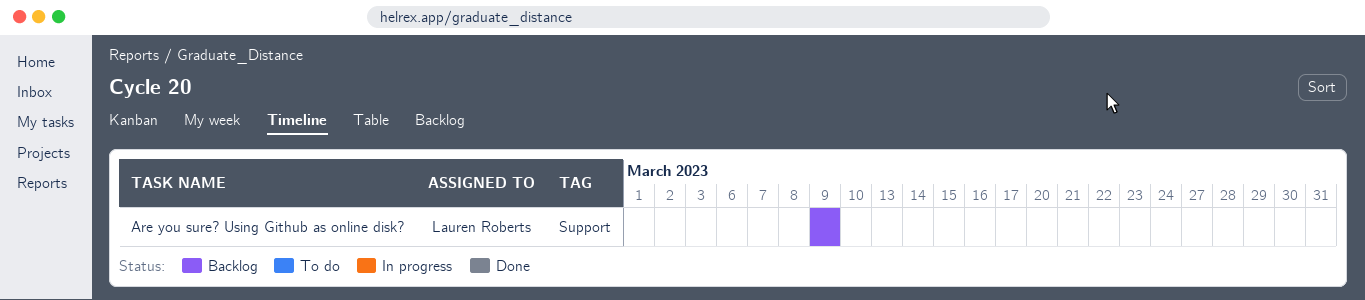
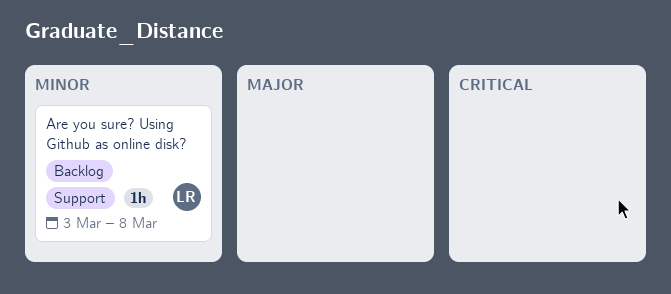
Are you sure? Using Github as online disk?, start: Mar 9 -> Mar 3
Are you sure? Using Github as online disk?, due: Mar 9 -> Mar 8

